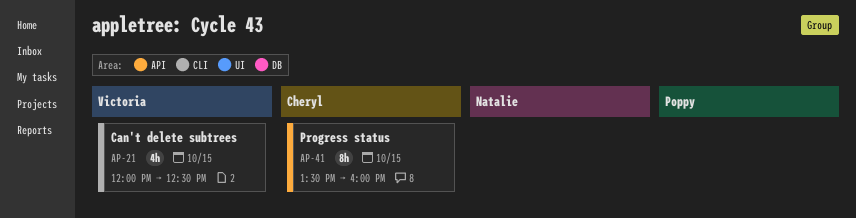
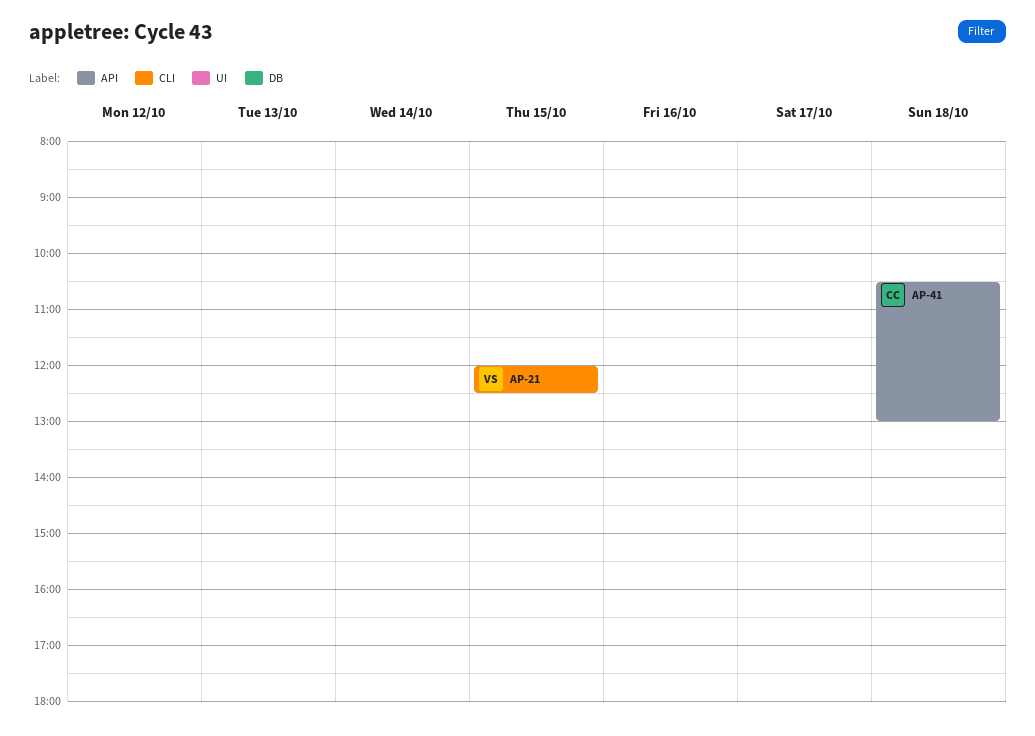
AP-41, day: Oct 15 -> Oct 18
AP-41, begins: 13:30 -> 10:30
AP-41, ends: 16:00 -> 13:00

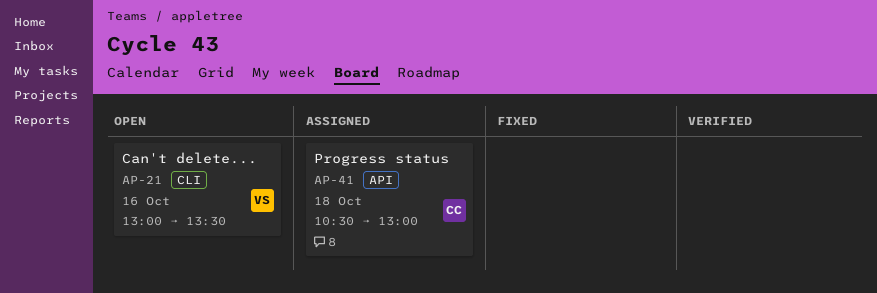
AP-21, day: Oct 15 -> Oct 16
AP-21, begins: 12:00 -> 13:00
AP-21, ends: 12:30 -> 13:30

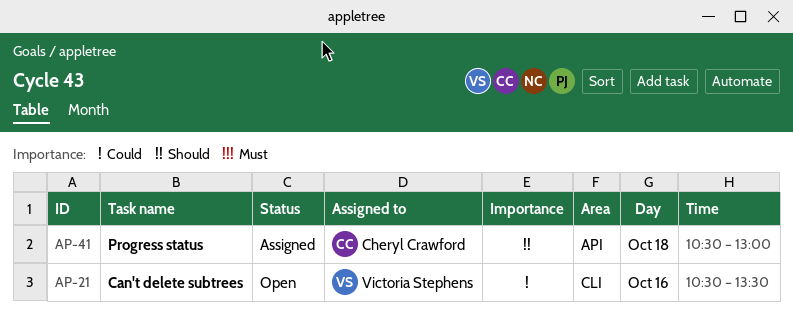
AP-21, begins: 13:00 -> 10:30

